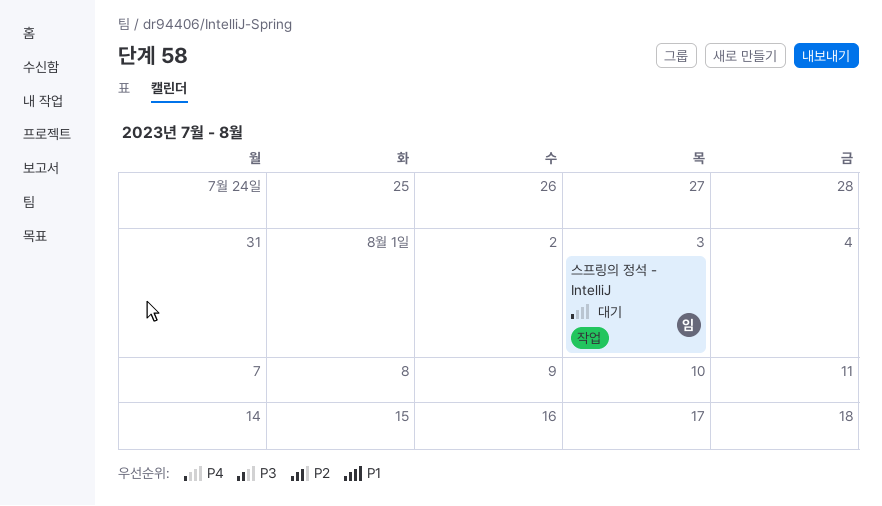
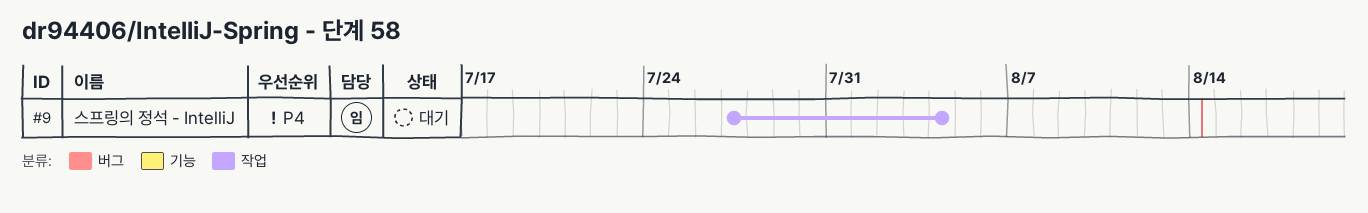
스프링의 정석 - IntelliJ, due: Aug 3 -> Aug 4

